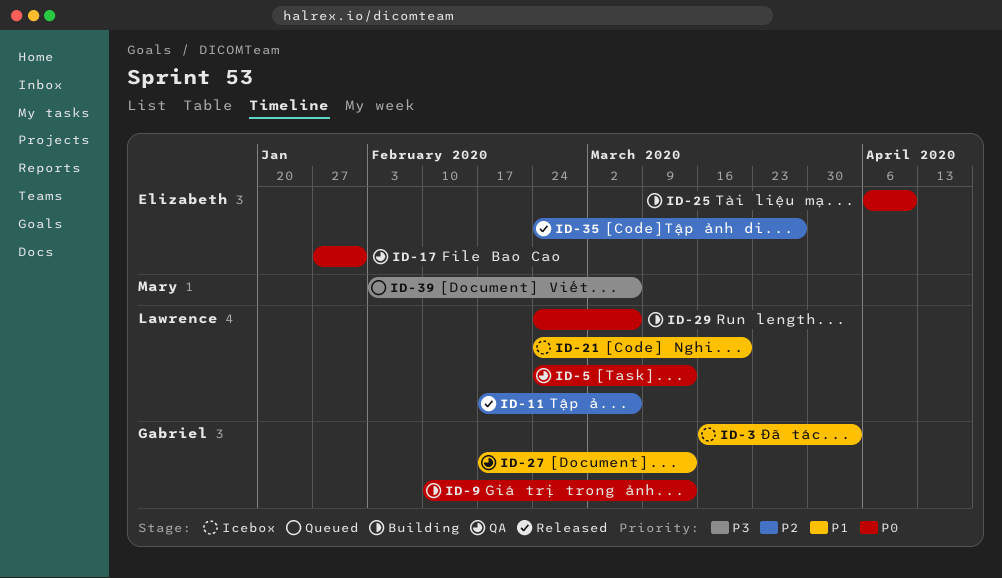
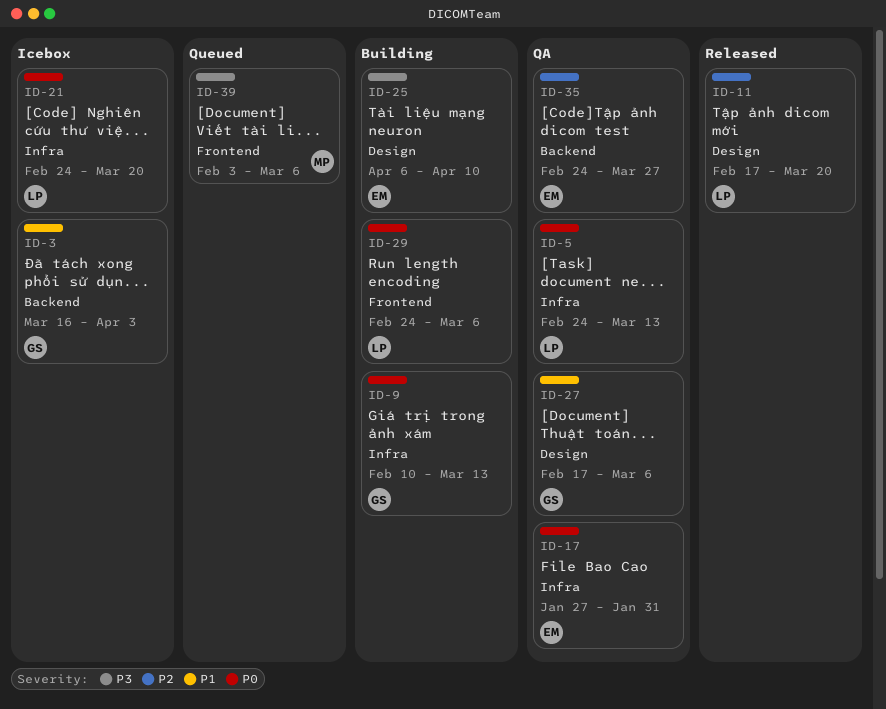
ID-11, due: Mar 6 -> Mar 20
ID-21, priority: P1 -> P0
ID-25, priority: P0 -> P3
ID-27, due: Mar 13 -> Mar 6
ID-35, status: Released -> QA

